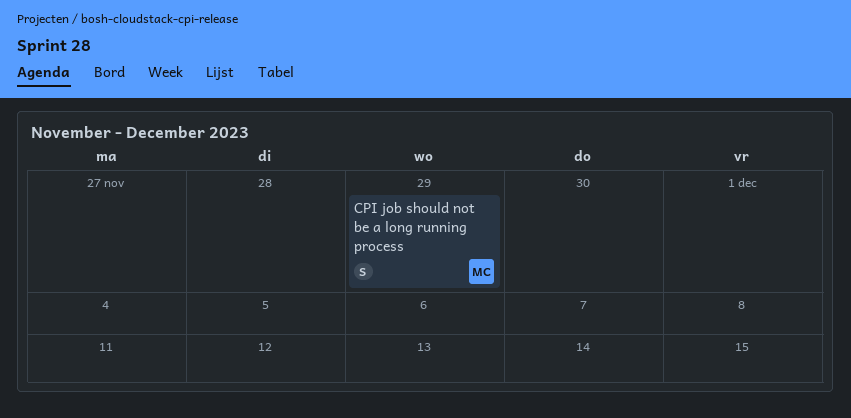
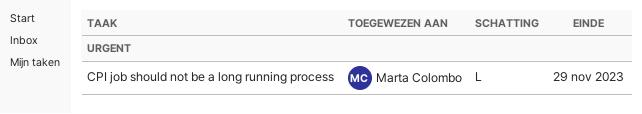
CPI job should not be a long running process, estimate: S -> L

